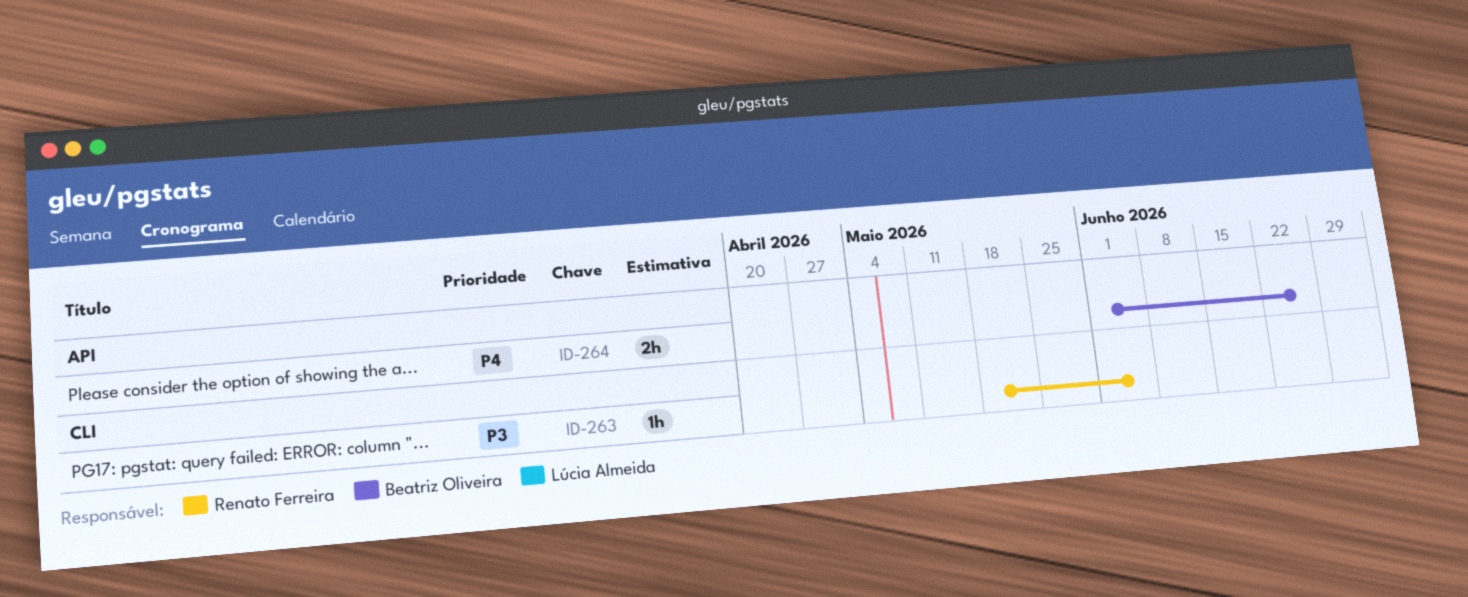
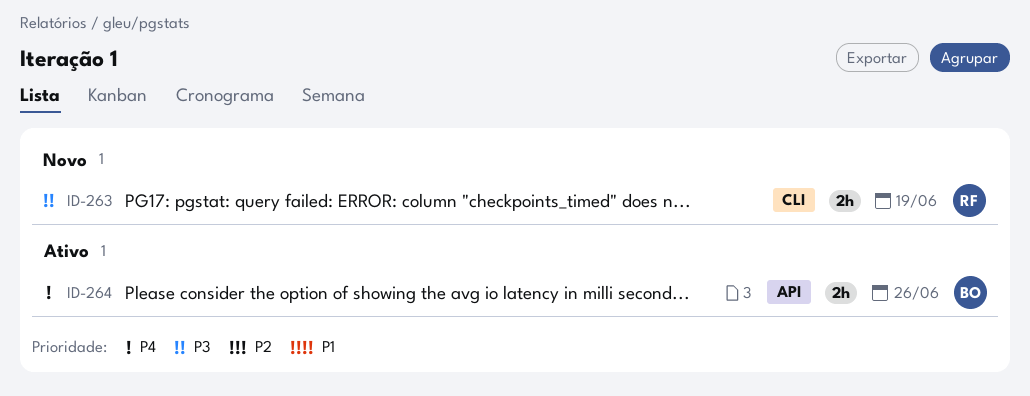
ID-263, estimate: 1h -> 2h
ID-263, due: Jun 5 -> Jun 19

